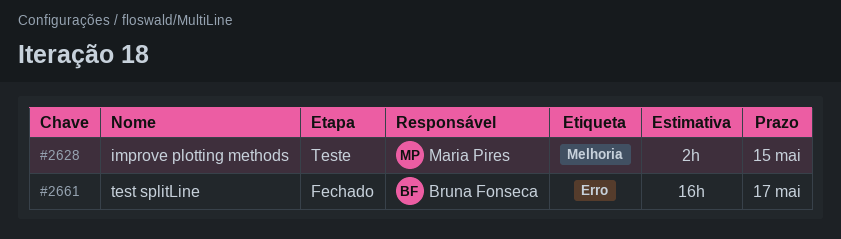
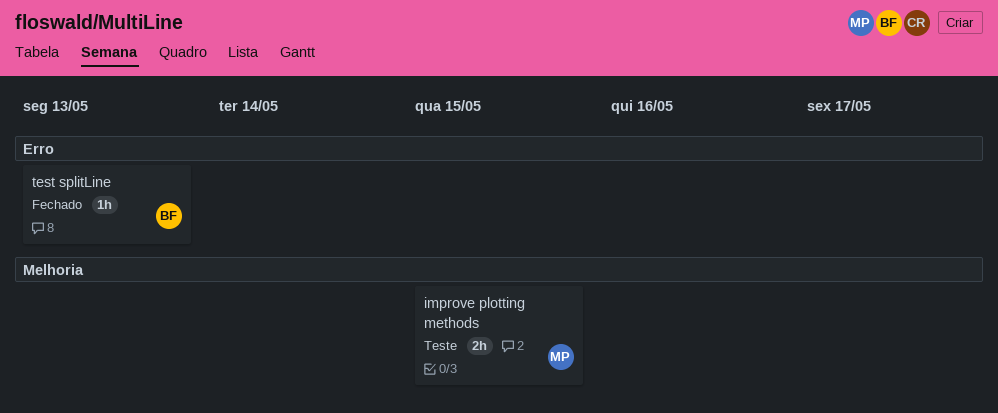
test splitLine, estimate: 16h -> 1h
test splitLine, due: May 17 -> May 13

